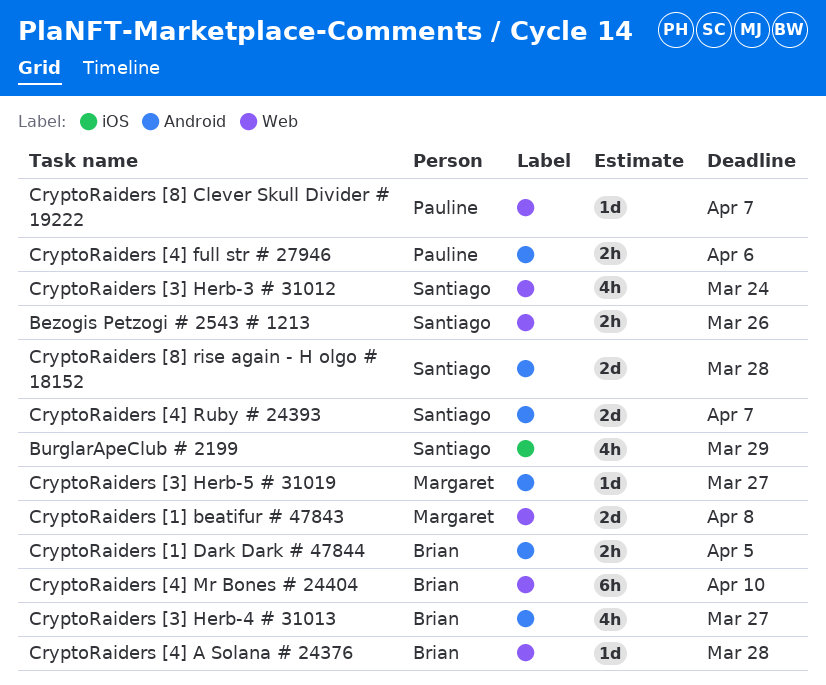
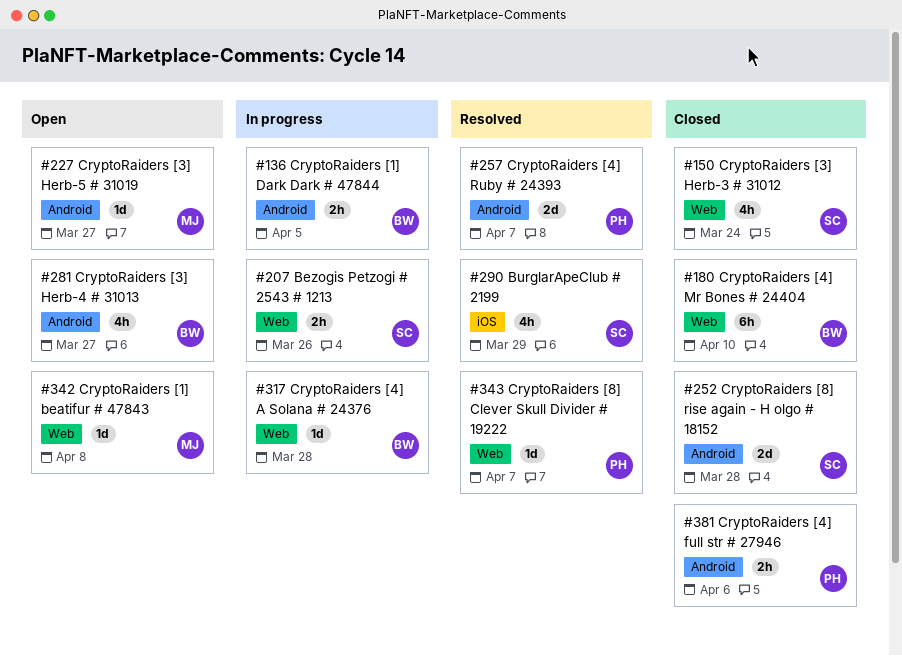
CryptoRaiders [1] beatifur # 47843, estimate: 2d -> 1d
CryptoRaiders [4] Ruby # 24393, owner: Santiago -> Pauline

